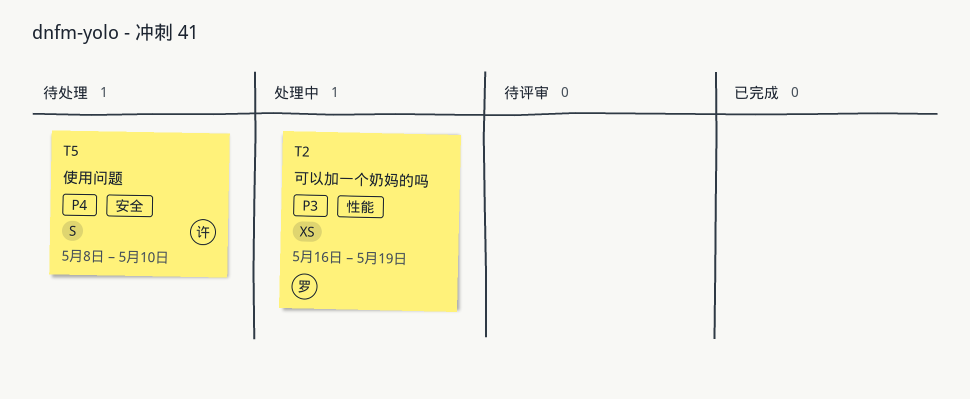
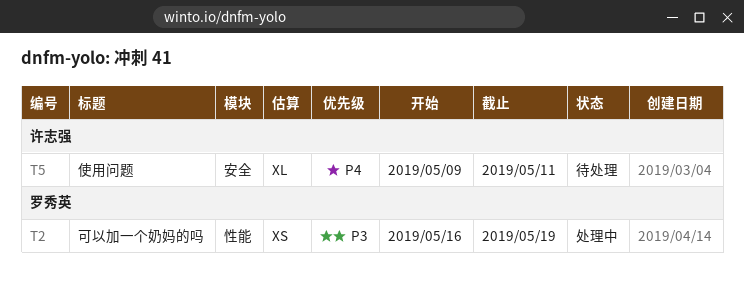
T5, estimate: S -> XL
T5, start: May 8 -> May 9
T5, due: May 10 -> May 11

